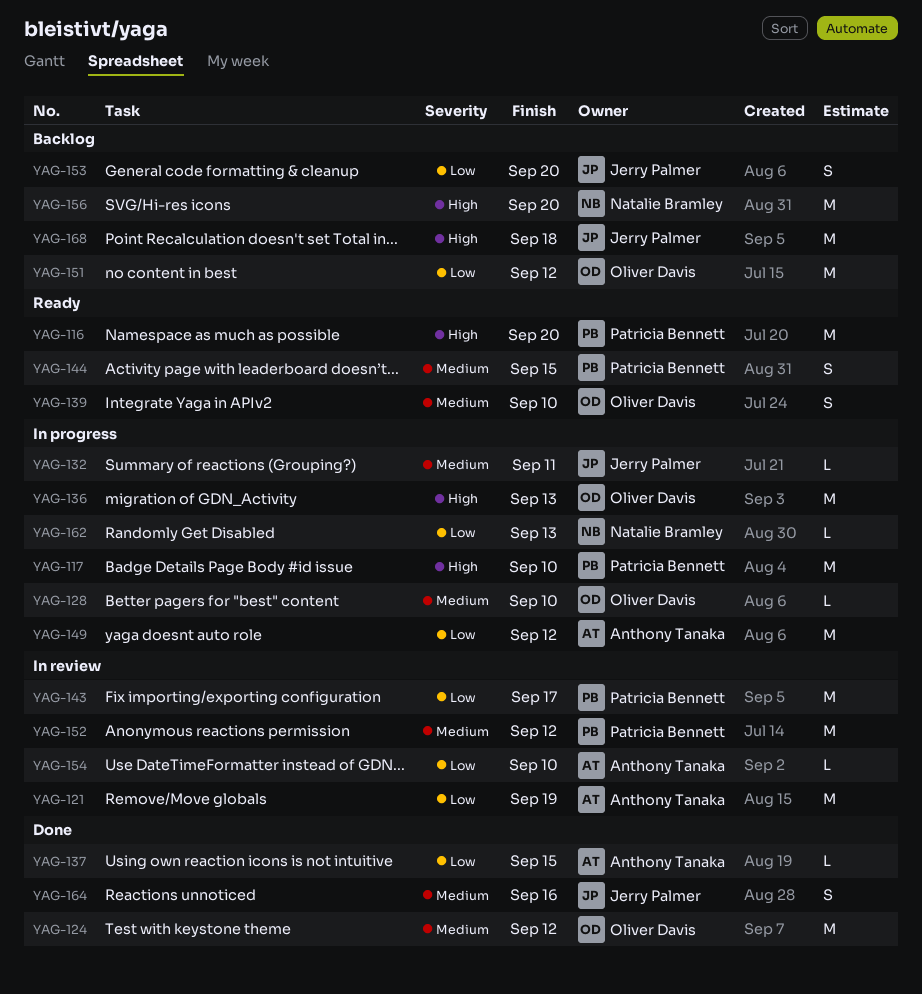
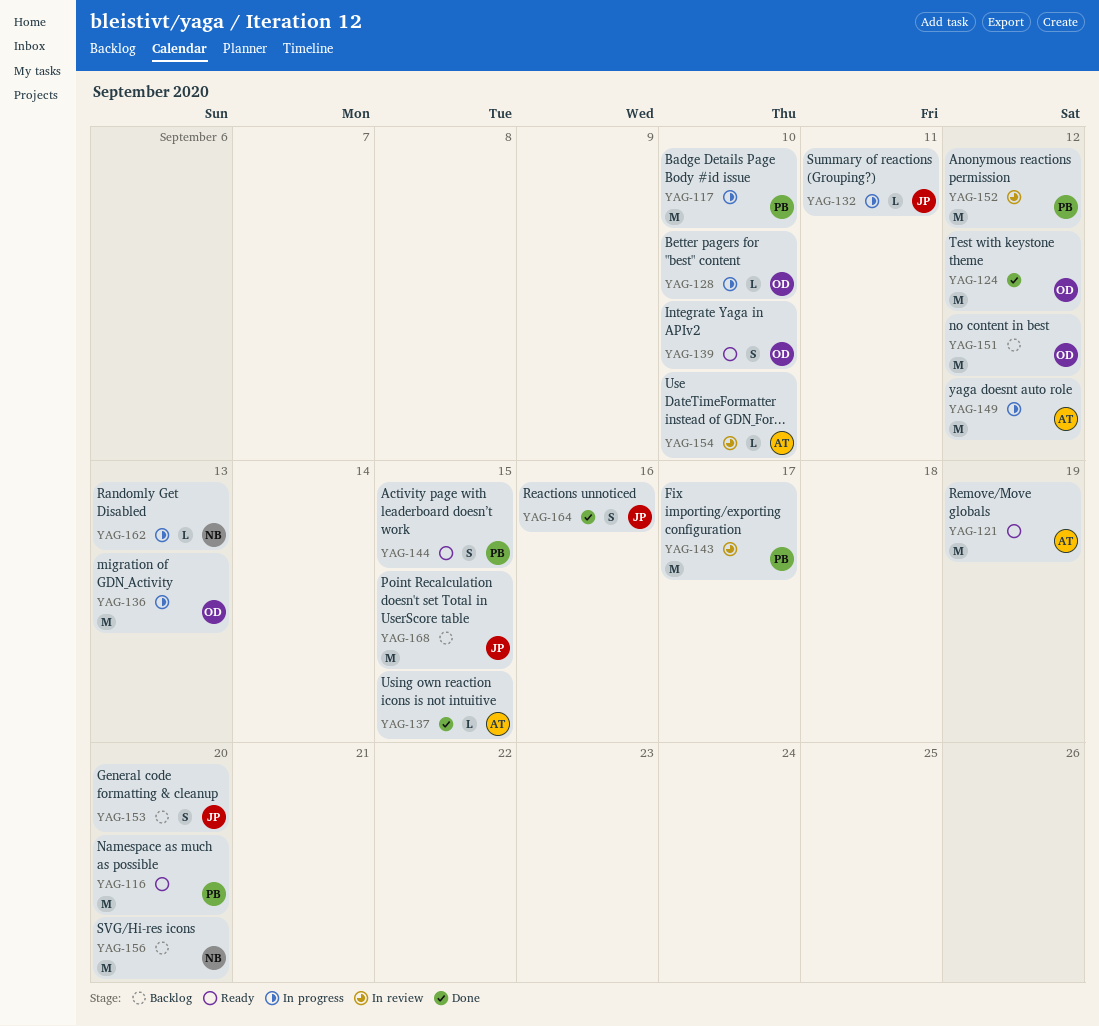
YAG-121, status: In review -> Ready
YAG-168, due: Sep 18 -> Sep 15

